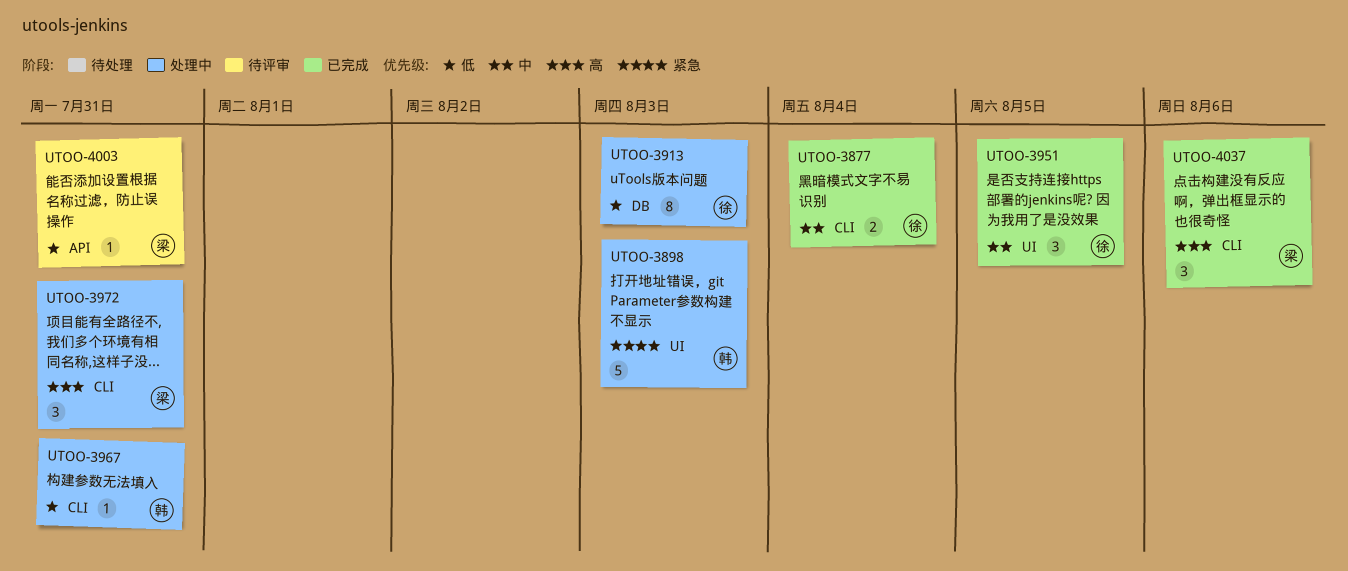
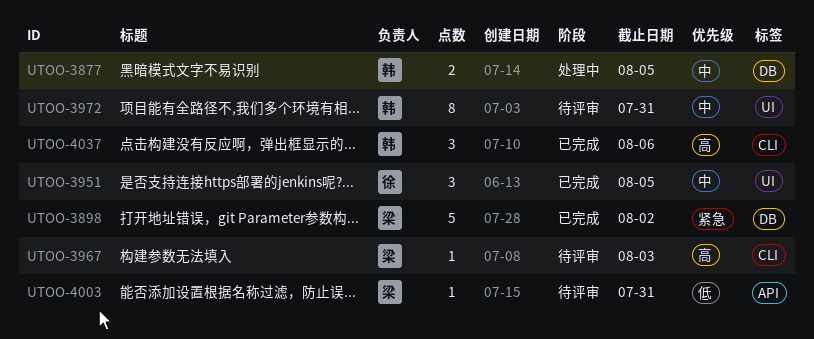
UTOO-3877, status: 已完成 -> 处理中
UTOO-3877, owner: 徐 -> 韩
UTOO-3877, label: CLI -> DB
UTOO-3877, due: Aug 4 -> Aug 5
UTOO-3898, status: 处理中 -> 已完成
UTOO-3898, owner: 韩 -> 梁
UTOO-3898, label: UI -> DB
UTOO-3898, due: Aug 3 -> Aug 2
UTOO-3913: present -> none
UTOO-3967, status: 处理中 -> 待评审
UTOO-3967, owner: 韩 -> 梁
UTOO-3967, priority: 低 -> 高
UTOO-3967, due: Jul 31 -> Aug 3
UTOO-3972, status: 处理中 -> 待评审
UTOO-3972, owner: 梁 -> 韩
UTOO-3972, priority: 高 -> 中
UTOO-3972, label: CLI -> UI
UTOO-3972, estimate: 3 -> 8
UTOO-4037, owner: 梁 -> 韩

